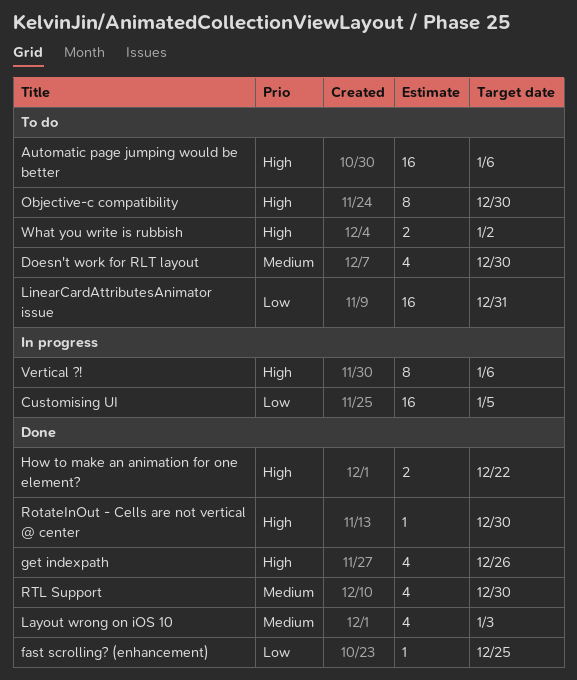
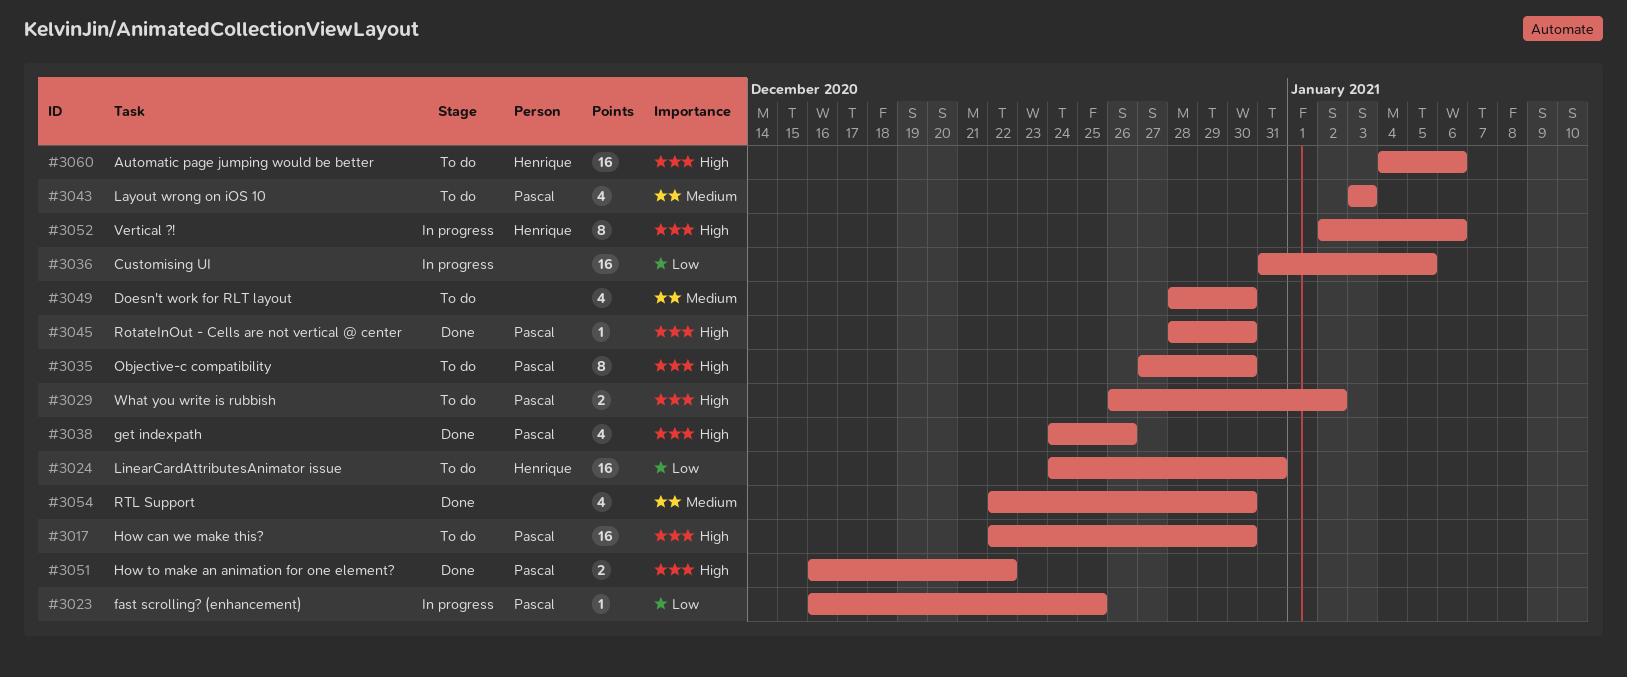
fast scrolling? (enhancement), status: Done -> In progress
How can we make this?: none -> present
Layout wrong on iOS 10, status: Done -> To do

